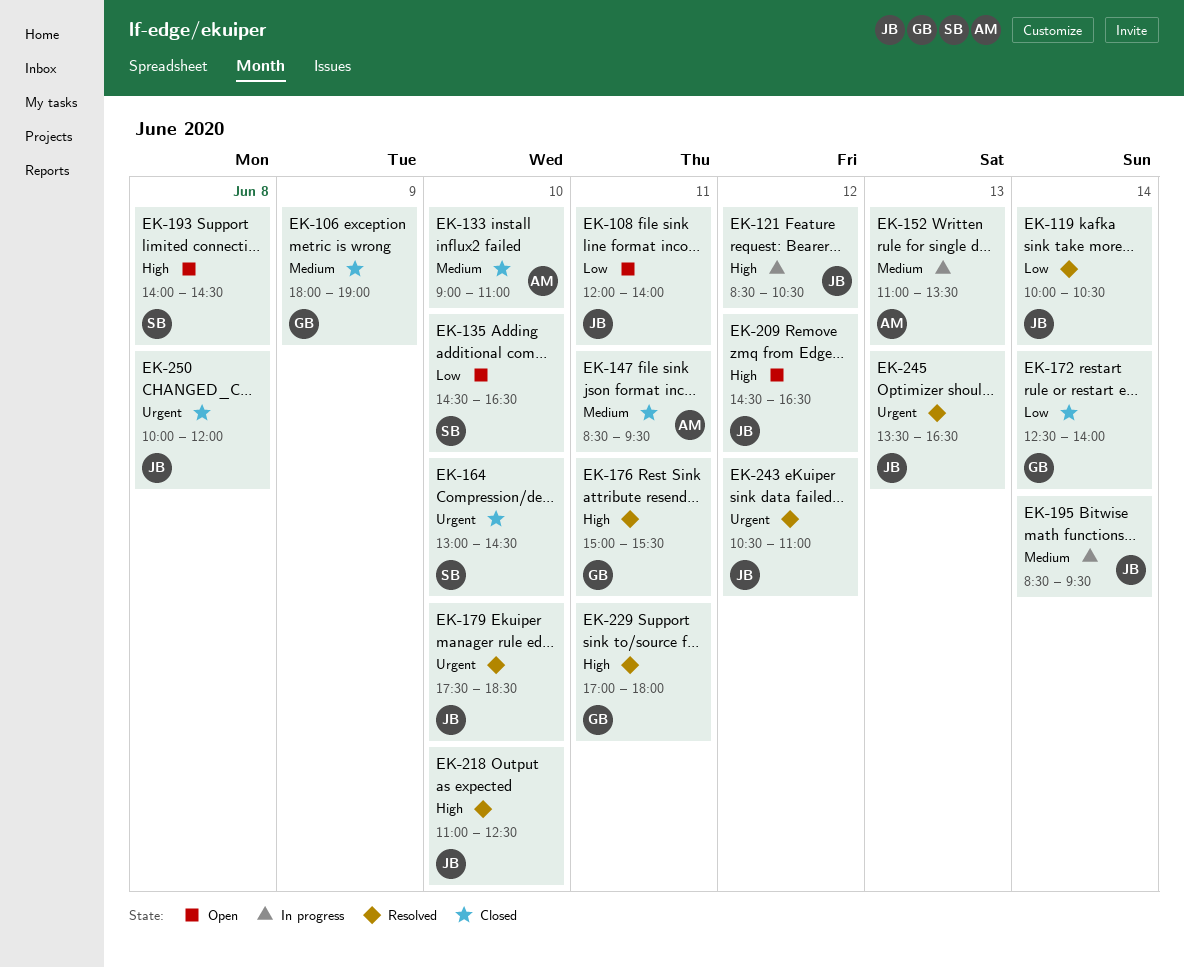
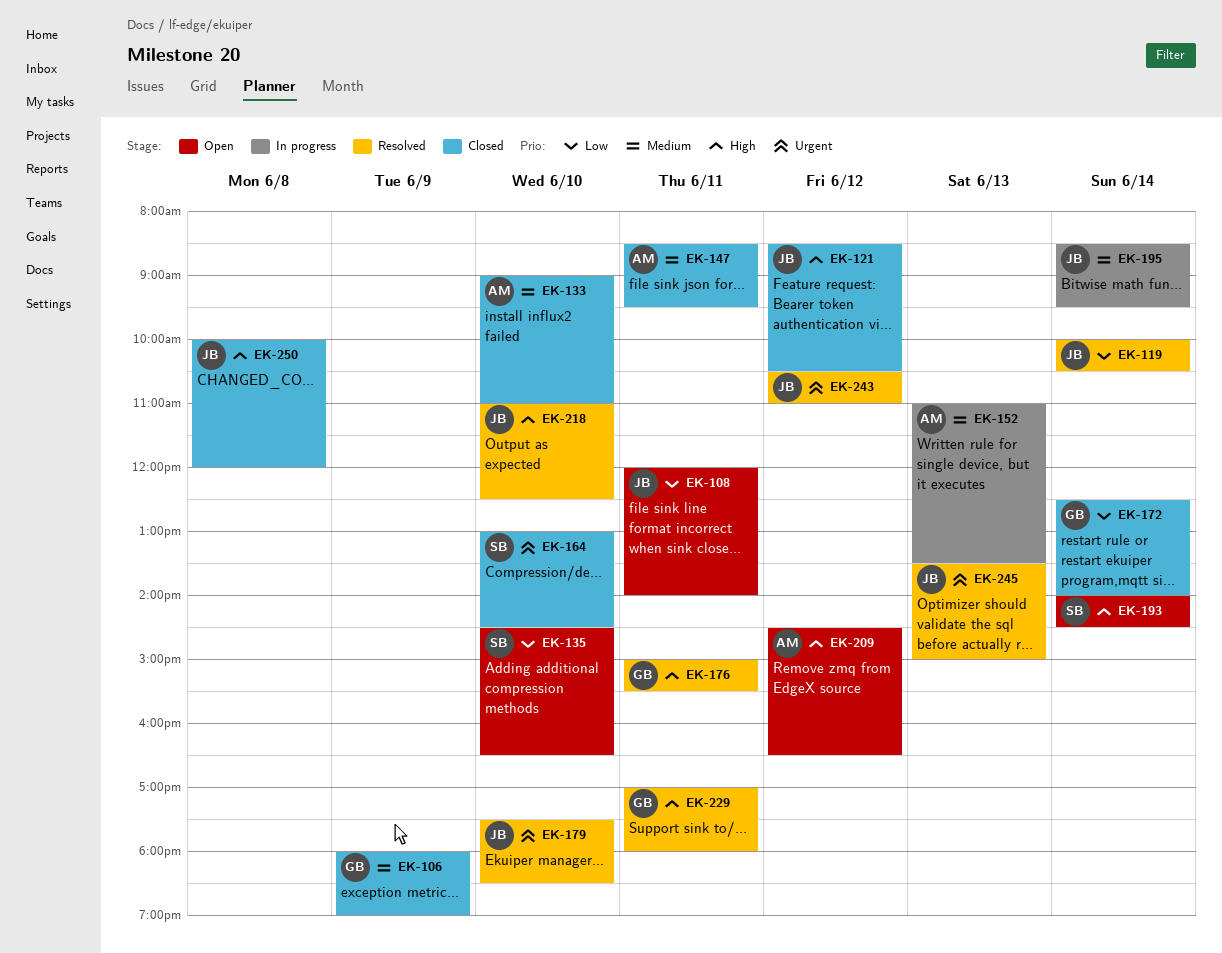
EK-121, status: In progress -> Closed
EK-193, day: Jun 8 -> Jun 14
EK-209, owner: JB -> AM
EK-245, ends: 16:30 -> 15:00
EK-250, priority: Urgent -> High

